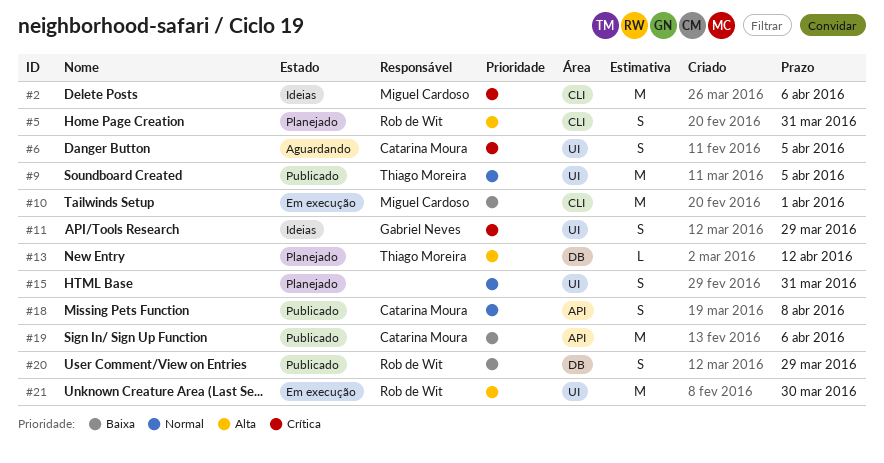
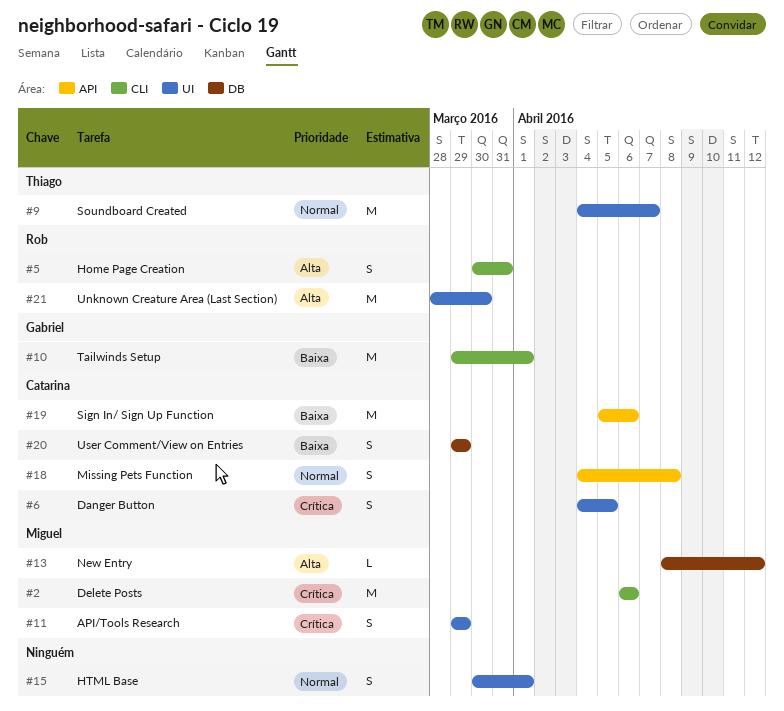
#9, due: Apr 5 -> Apr 7
#10, owner: Miguel Cardoso -> Gabriel Neves
#11, owner: Gabriel Neves -> Miguel Cardoso
#13, owner: Thiago Moreira -> Miguel Cardoso
#15, due: Mar 31 -> Apr 1
#20, owner: Rob de Wit -> Catarina Moura

